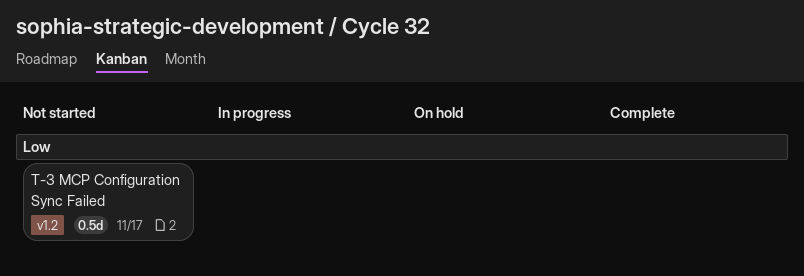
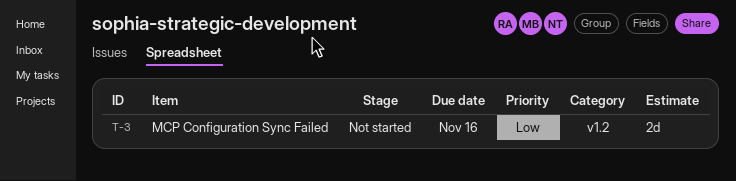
T-3, estimate: 0.5d -> 2d
T-3, due: Nov 17 -> Nov 16

